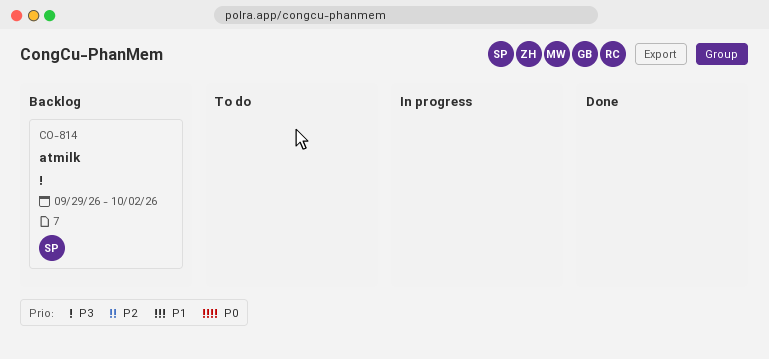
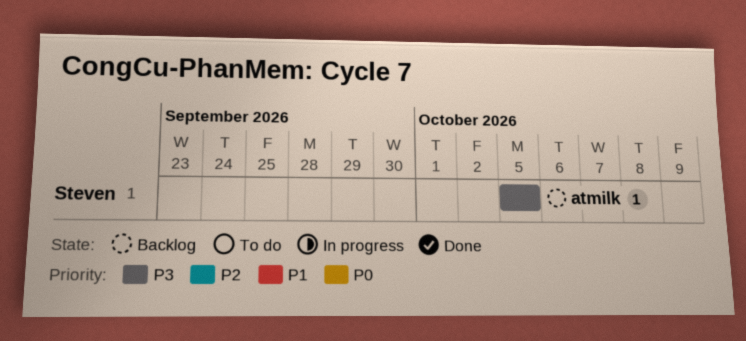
atmilk, start: Sep 29 -> Oct 5
atmilk, due: Oct 2 -> Oct 5

